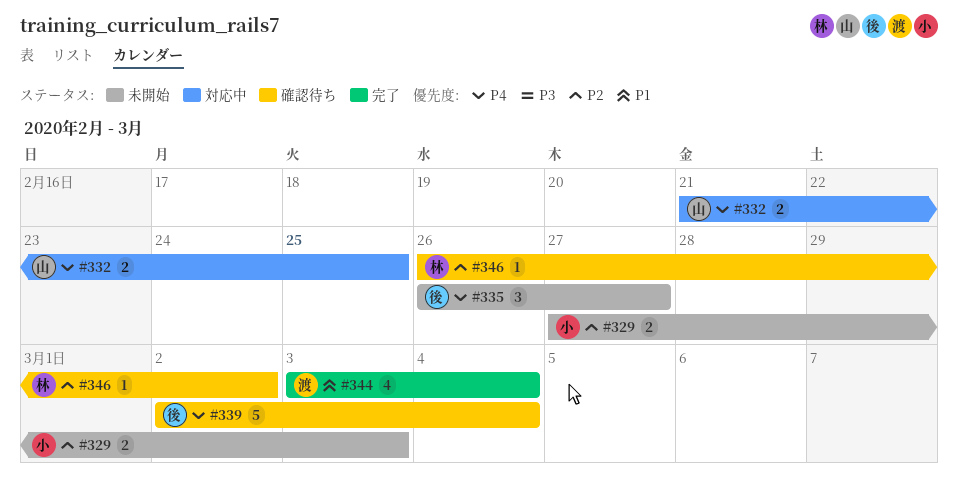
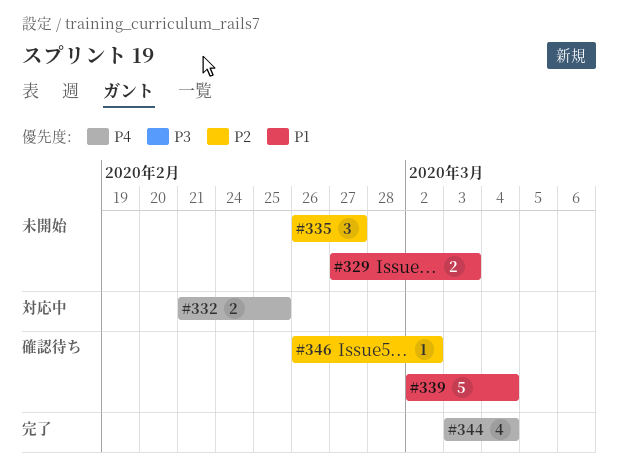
#329, priority: P2 -> P1
#335, priority: P4 -> P2
#339, priority: P4 -> P1
#344, priority: P1 -> P4

